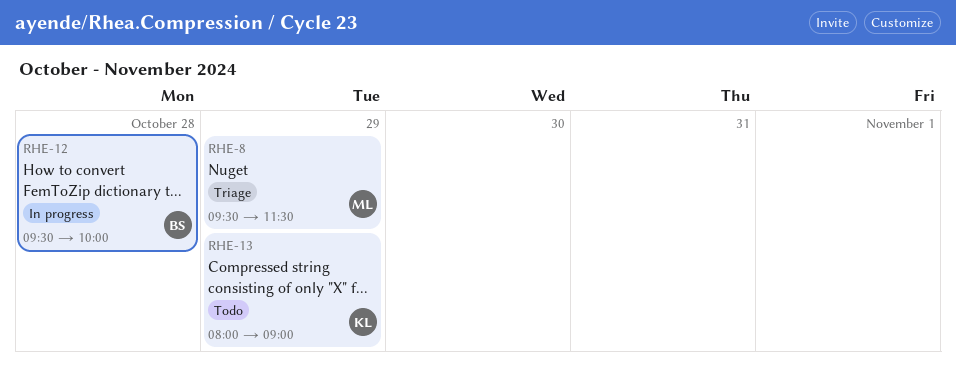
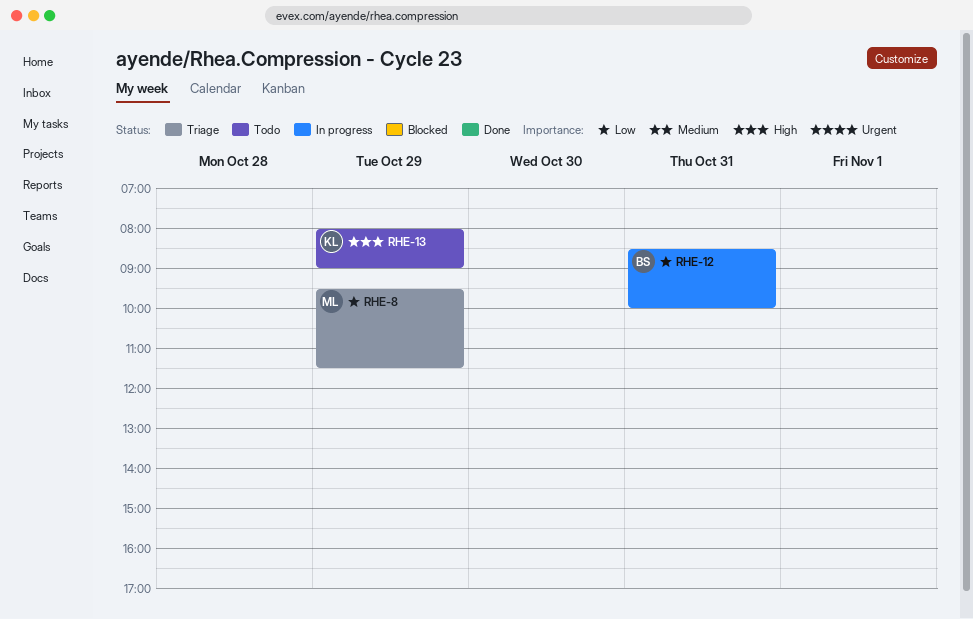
RHE-12, day: Oct 28 -> Oct 31
RHE-12, begins: 09:30 -> 08:30

